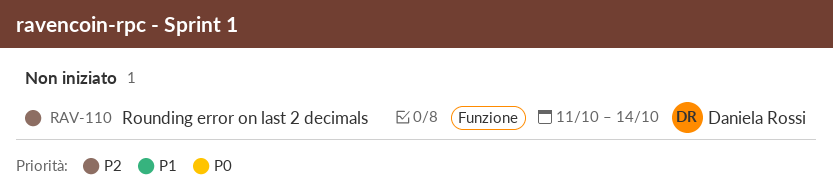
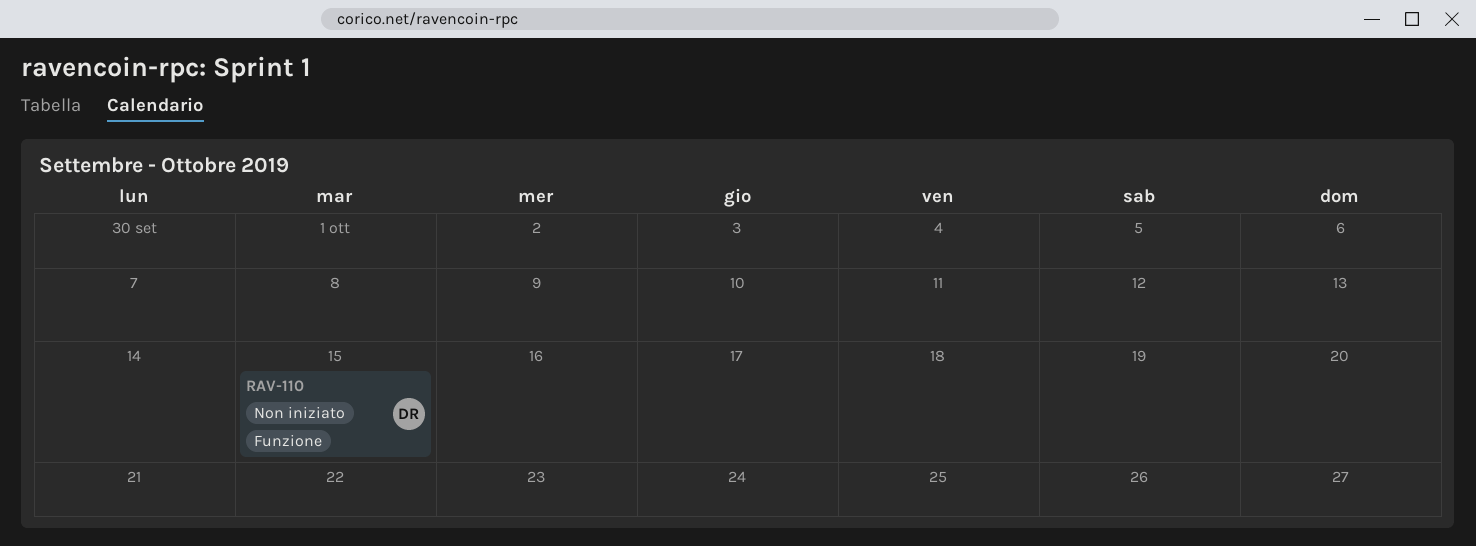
RAV-110, due: Oct 14 -> Oct 15

